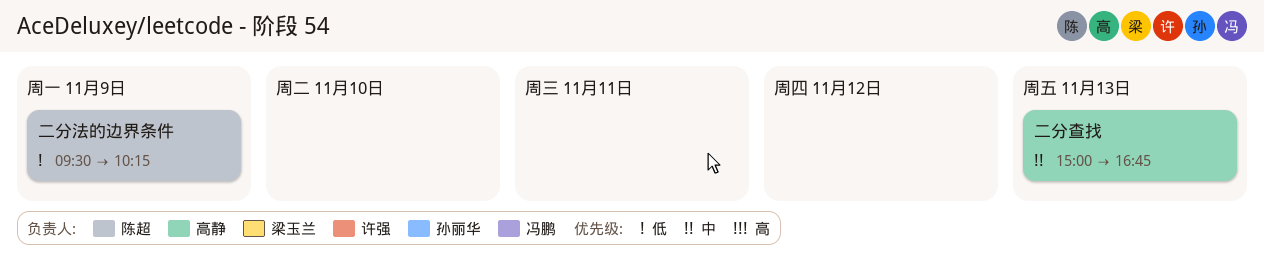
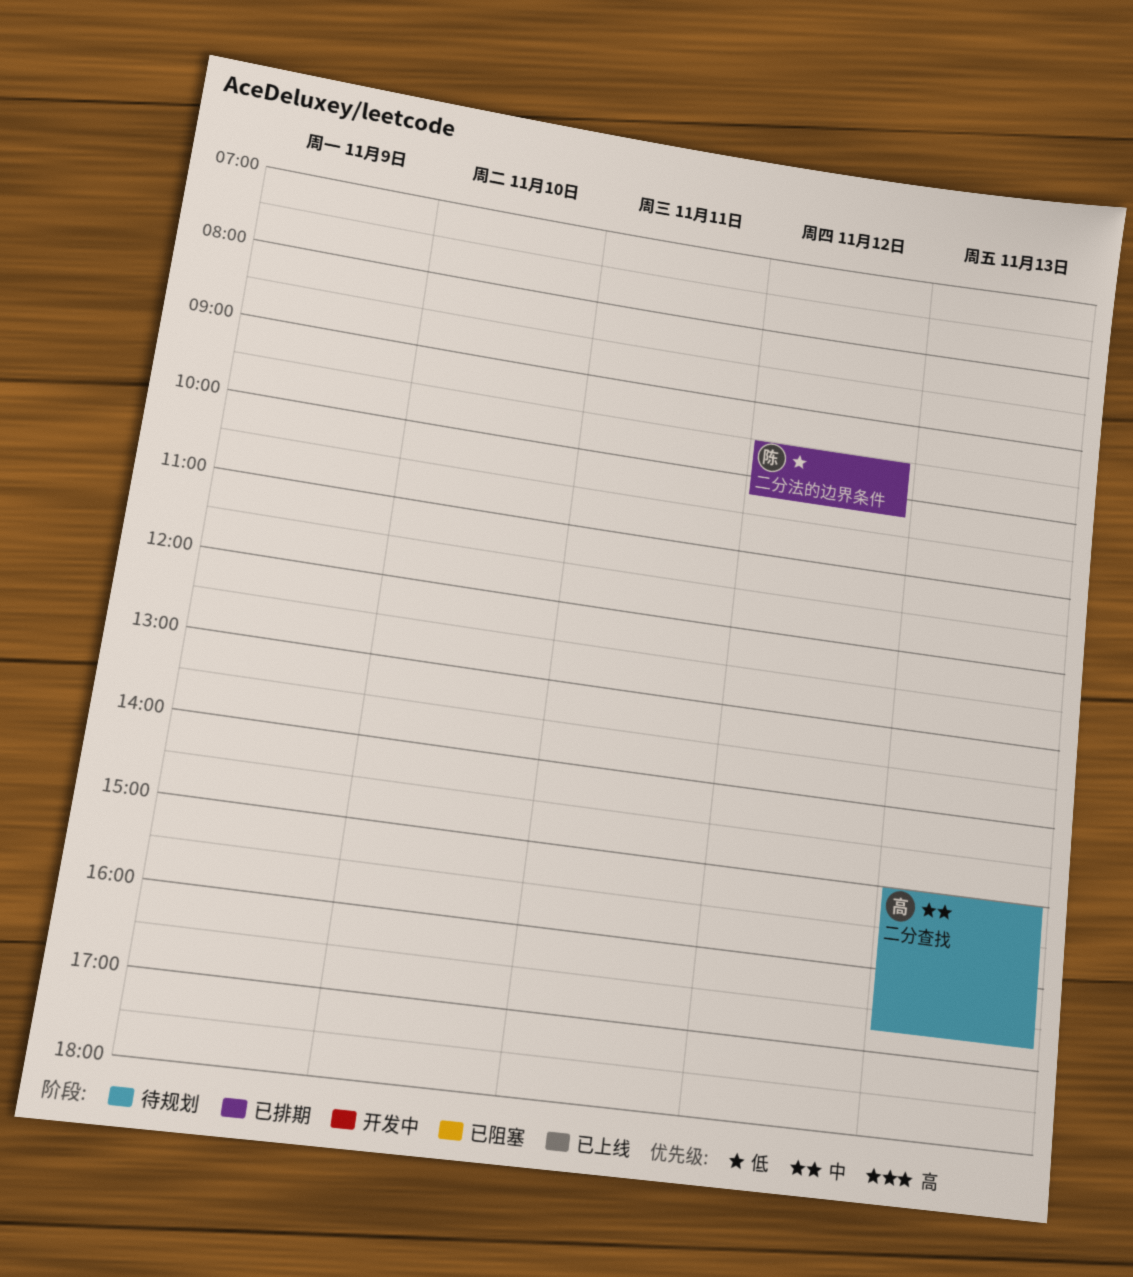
二分法的边界条件, day: Nov 9 -> Nov 12

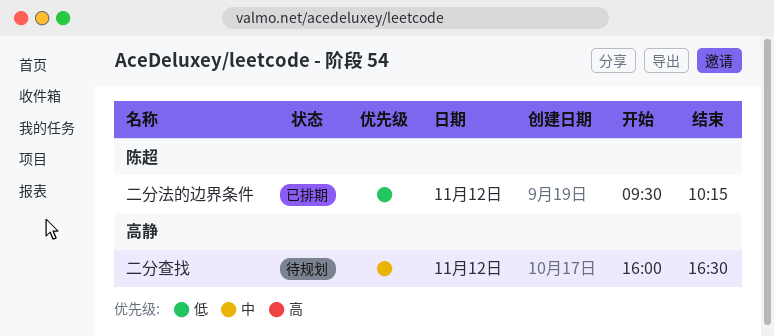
二分查找, day: Nov 13 -> Nov 12
二分查找, begins: 15:00 -> 16:00
二分查找, ends: 16:45 -> 16:30

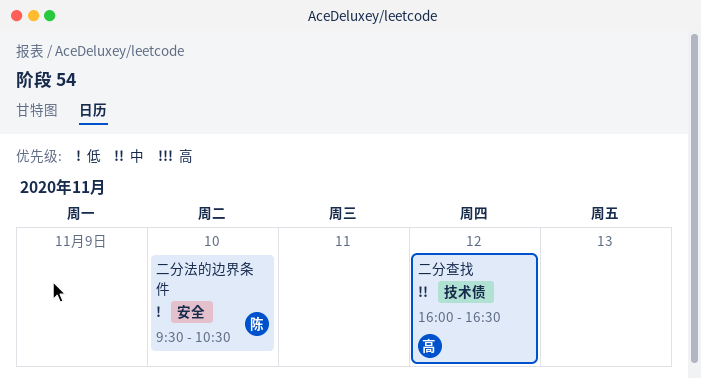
二分法的边界条件, day: Nov 12 -> Nov 10
二分法的边界条件, ends: 10:15 -> 10:30

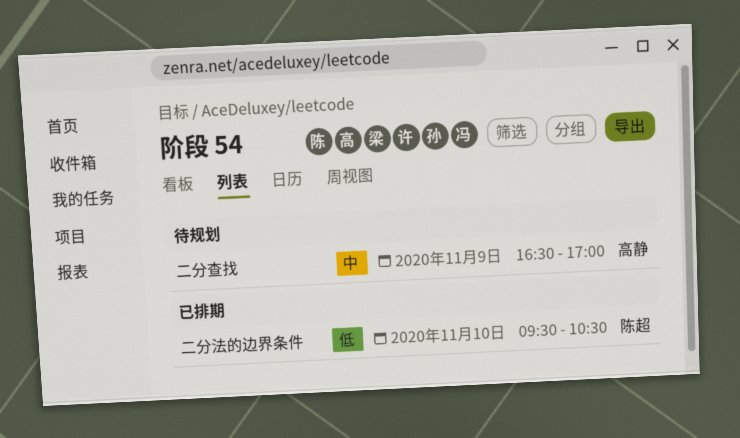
二分查找, day: Nov 12 -> Nov 9
二分查找, begins: 16:00 -> 16:30
二分查找, ends: 16:30 -> 17:00

